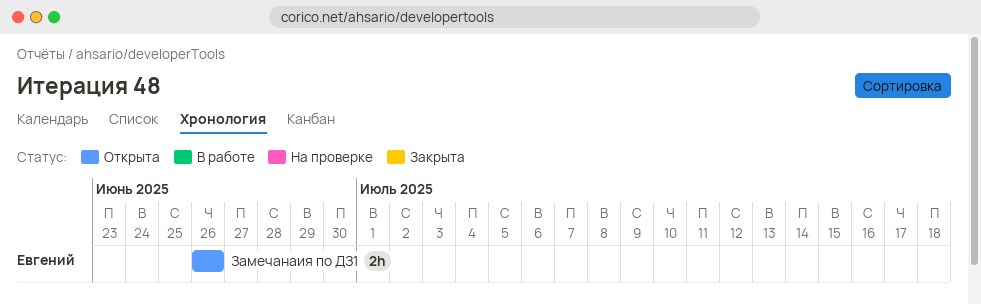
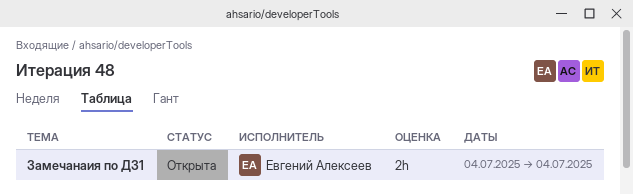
Замечанаия по ДЗ1, start: Jun 26 -> Jul 4
Замечанаия по ДЗ1, due: Jun 26 -> Jul 4

